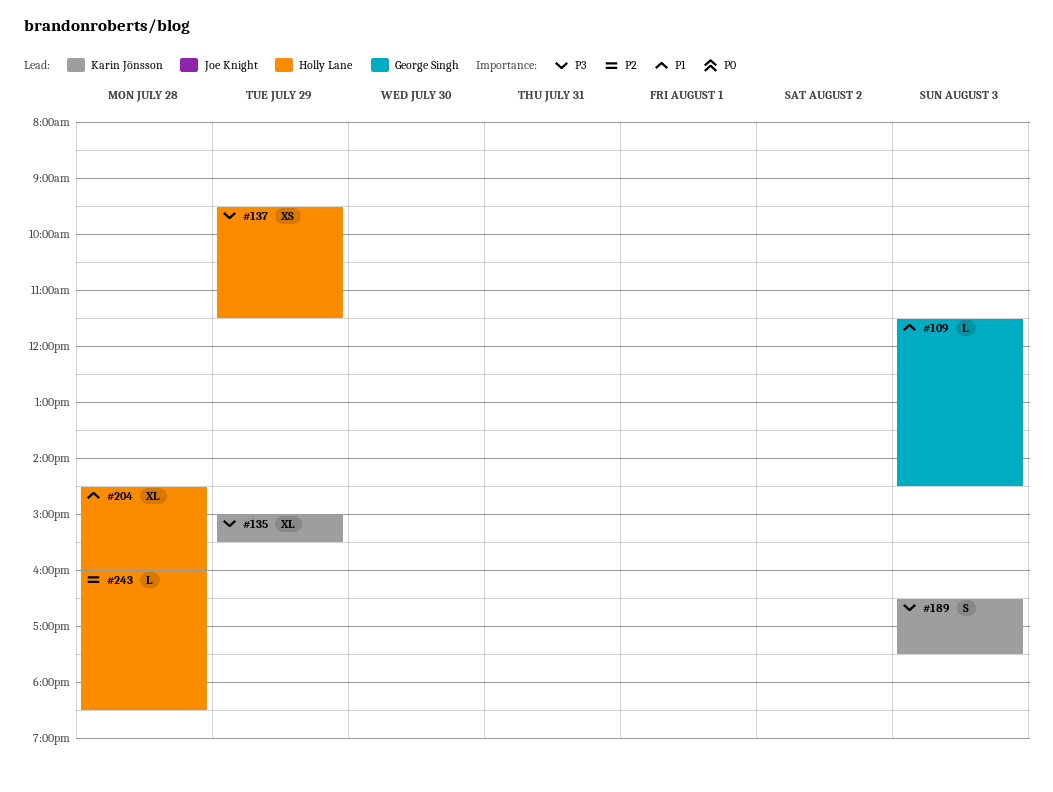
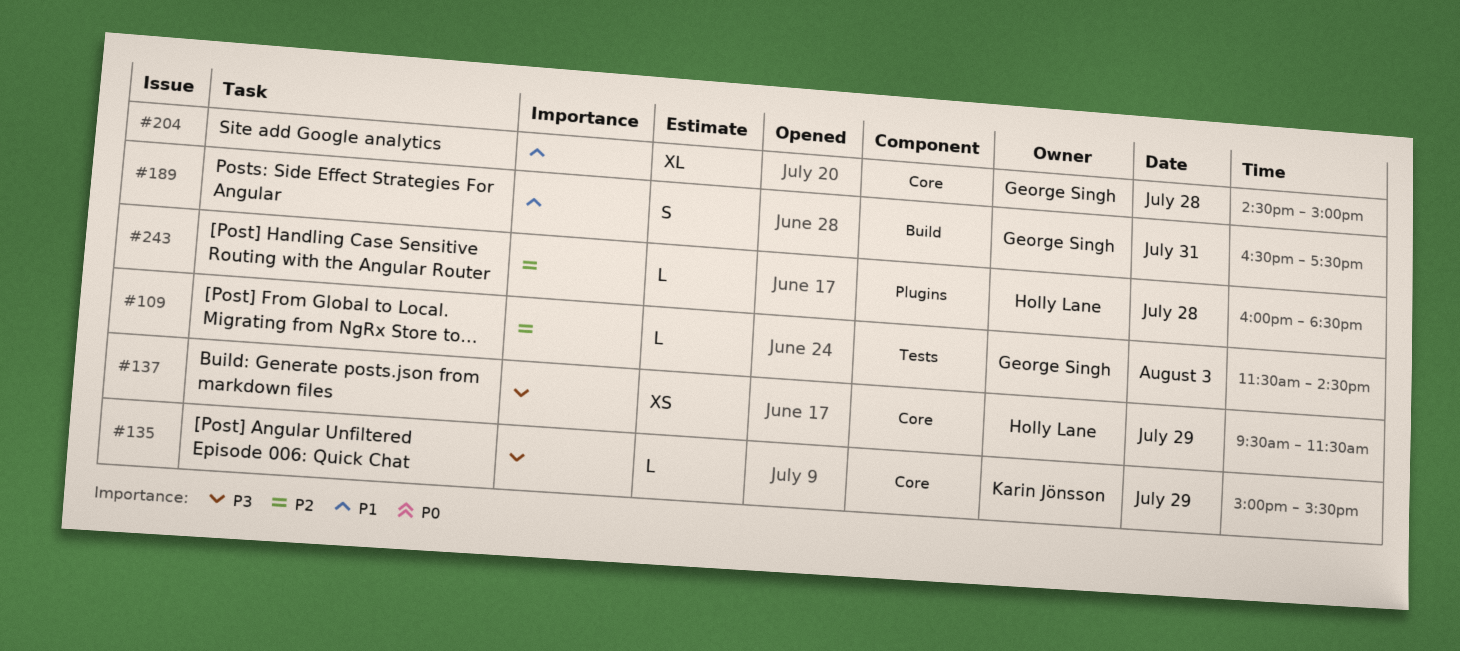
#109, priority: P1 -> P2
#135, estimate: XL -> L
#189, owner: Karin Jönsson -> George Singh
#189, priority: P3 -> P1
#189, day: Aug 3 -> Jul 31
#204, owner: Holly Lane -> George Singh
#204, ends: 16:00 -> 15:00

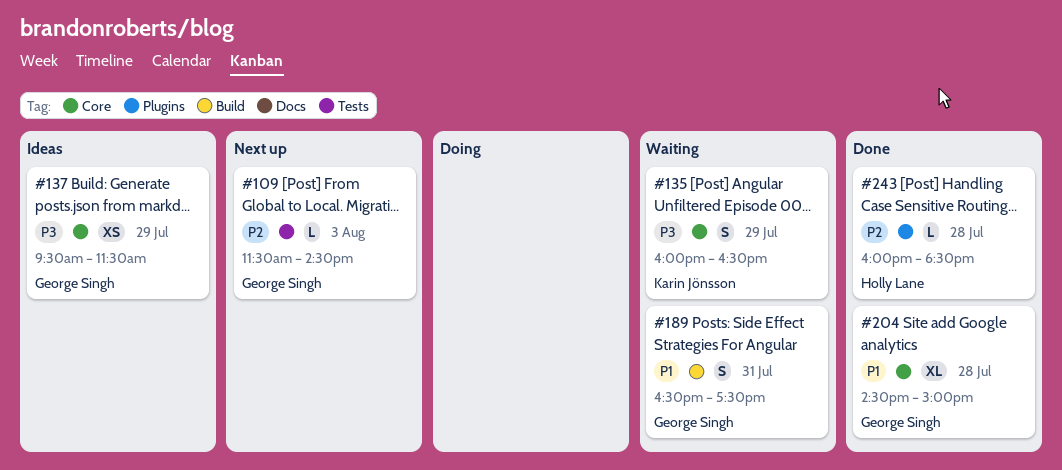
#135, estimate: L -> S
#135, begins: 15:00 -> 16:00
#135, ends: 15:30 -> 16:30
#137, owner: Holly Lane -> George Singh

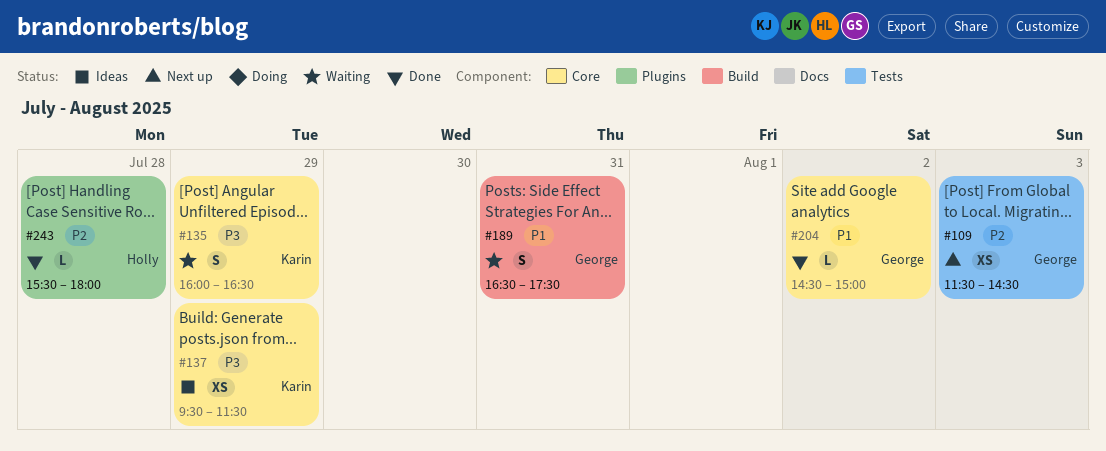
#109, estimate: L -> XS
#137, owner: George Singh -> Karin Jönsson
#204, estimate: XL -> L
#204, day: Jul 28 -> Aug 2
#243, begins: 16:00 -> 15:30
#243, ends: 18:30 -> 18:00

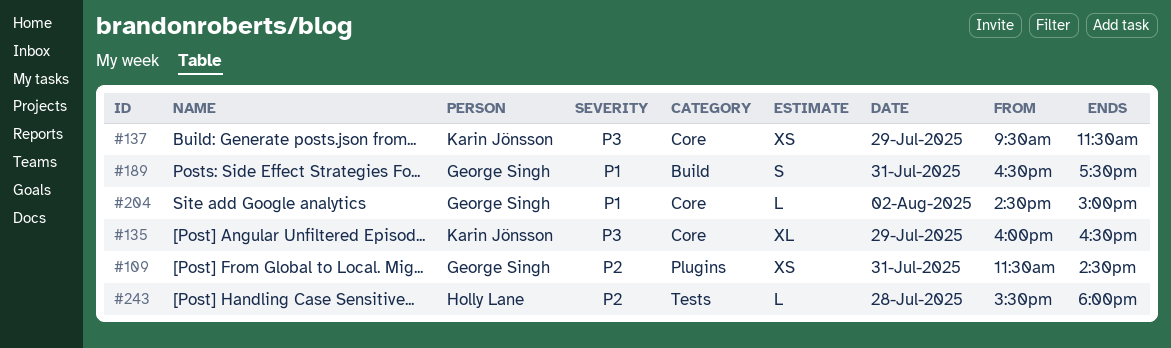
#109, label: Tests -> Plugins
#109, day: Aug 3 -> Jul 31
#135, estimate: S -> XL
#243, label: Plugins -> Tests

